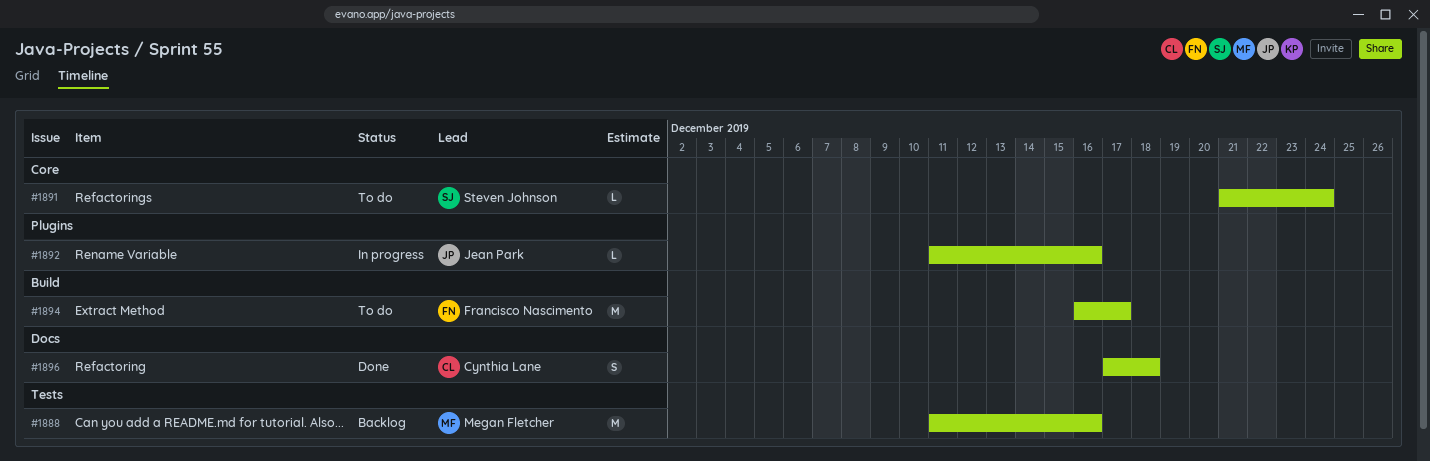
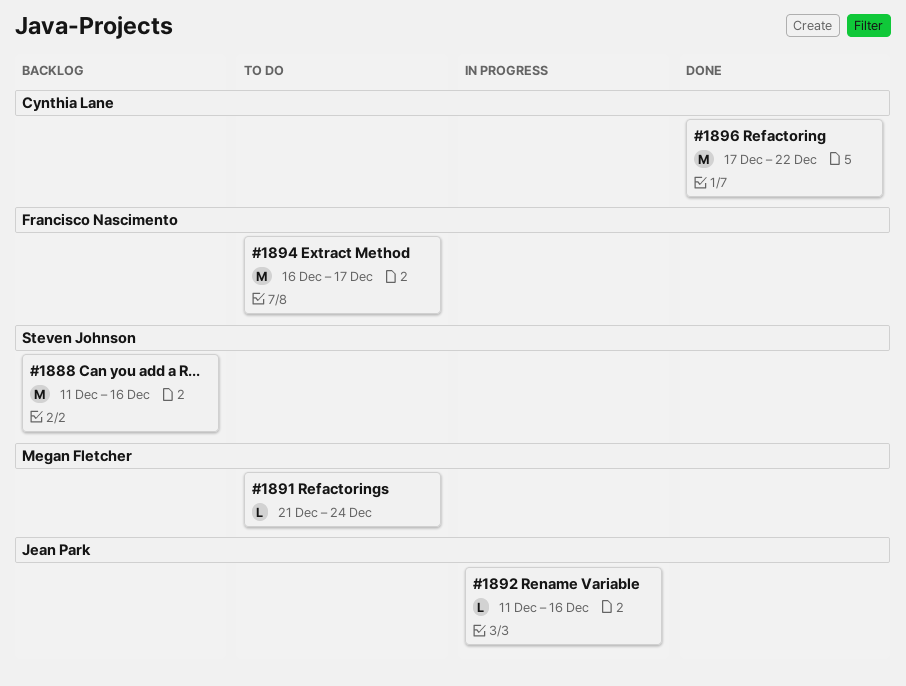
#1888, owner: Megan Fletcher -> Steven Johnson
#1891, owner: Steven Johnson -> Megan Fletcher
#1896, estimate: S -> M
#1896, due: Dec 18 -> Dec 22

